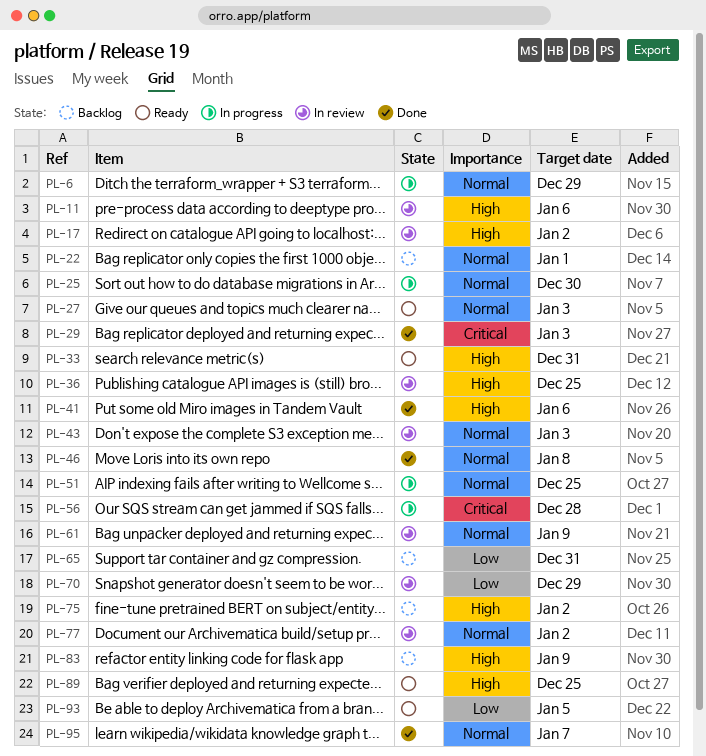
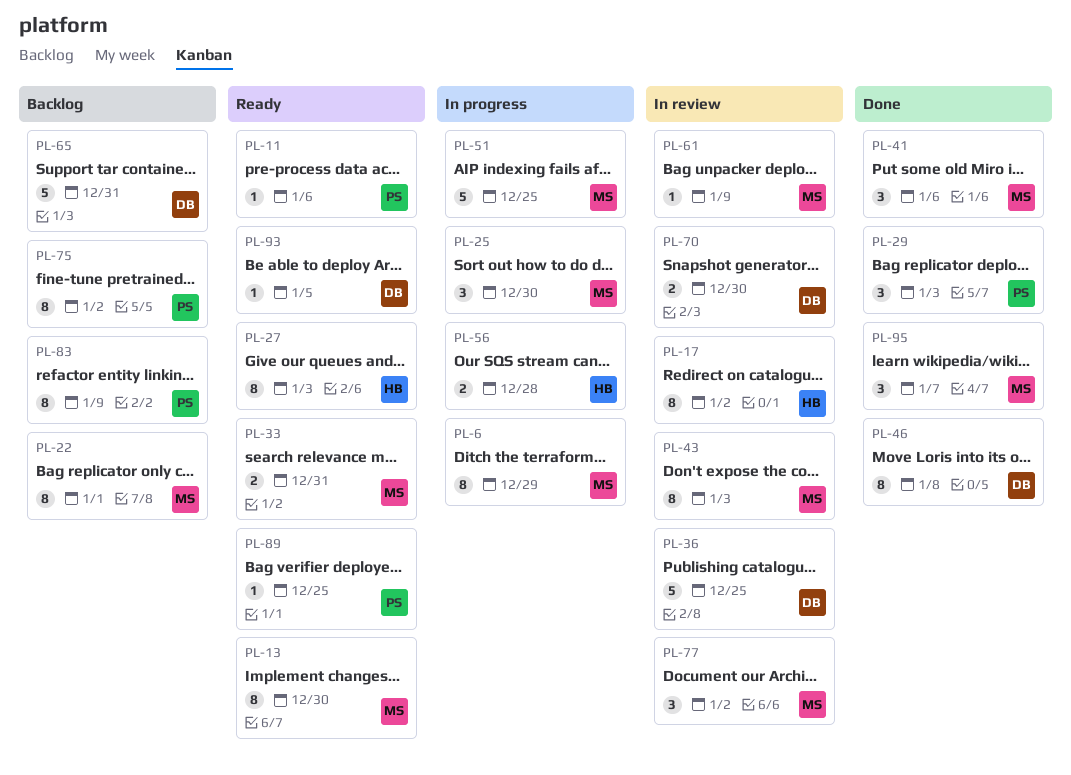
PL-11, status: In review -> Ready
PL-13: none -> present
PL-70, due: Dec 29 -> Dec 30

